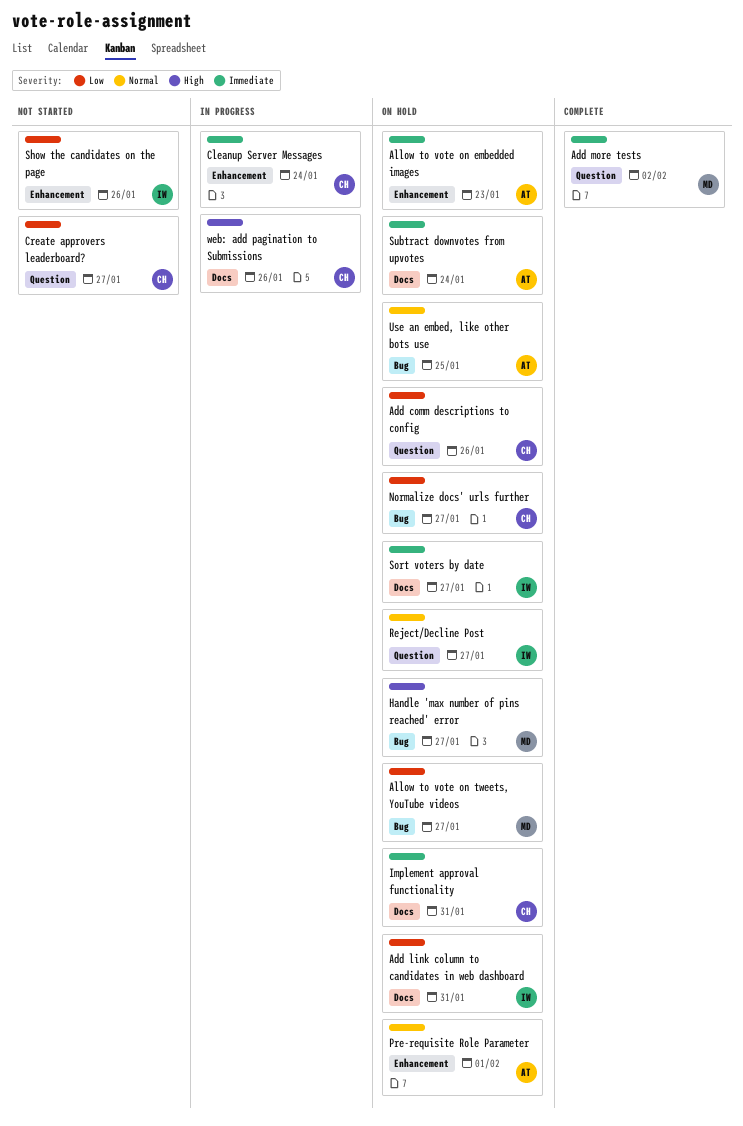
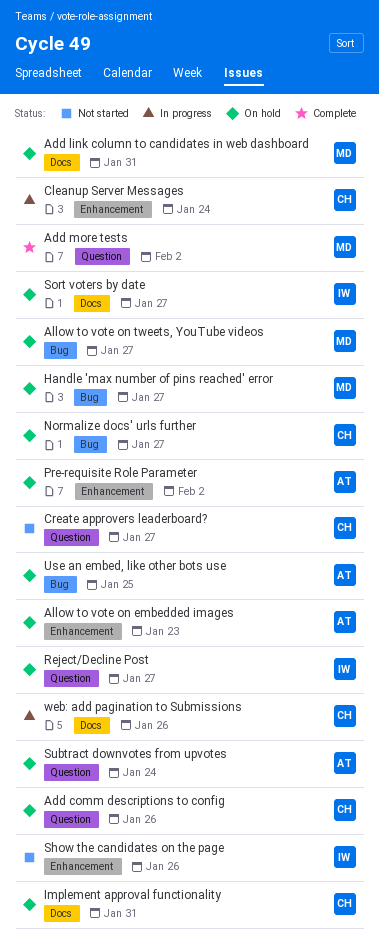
Add link column to candidates in web dashboard, owner: IW -> MD
Pre-requisite Role Parameter, due: Feb 1 -> Feb 2
Subtract downvotes from upvotes, label: Docs -> Question

